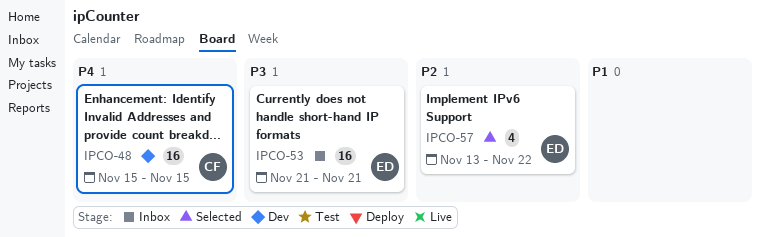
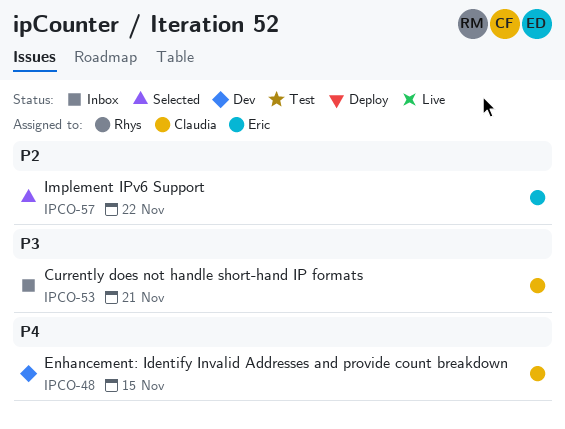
IPCO-53, owner: Eric -> Claudia

